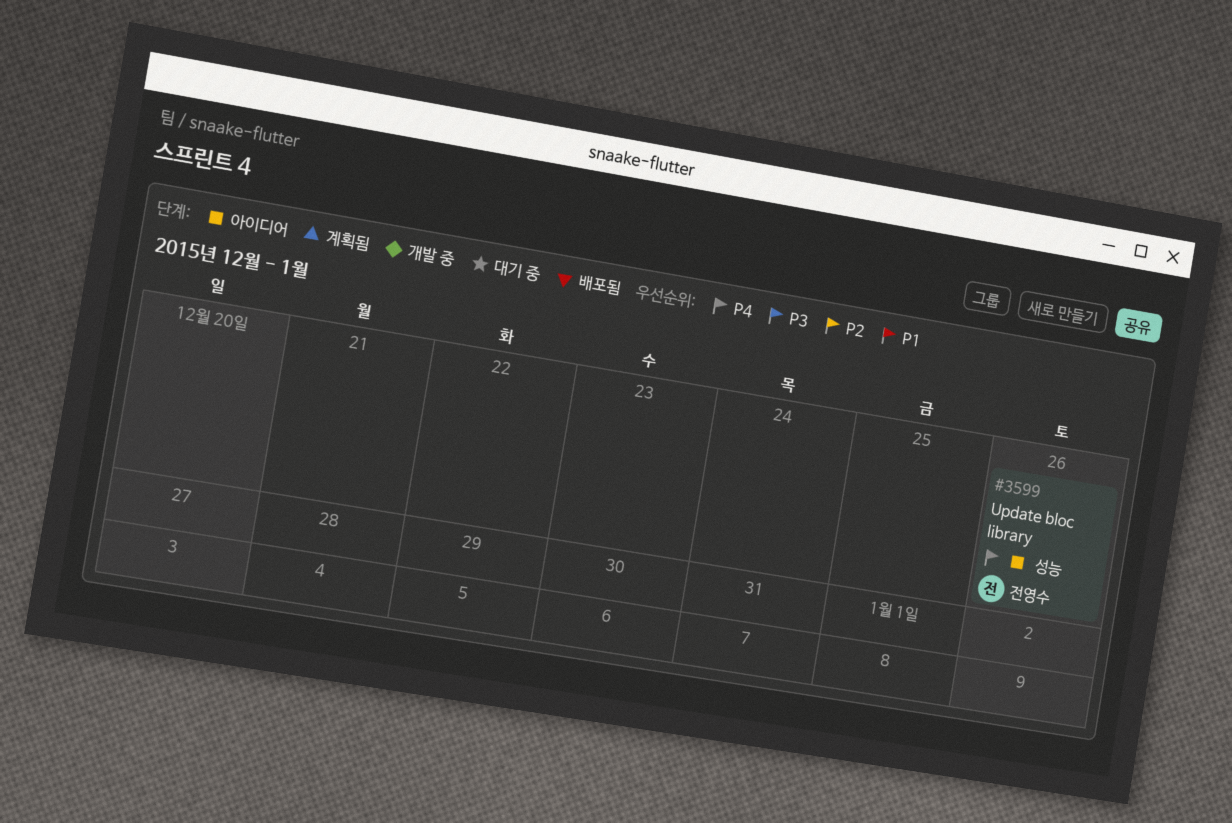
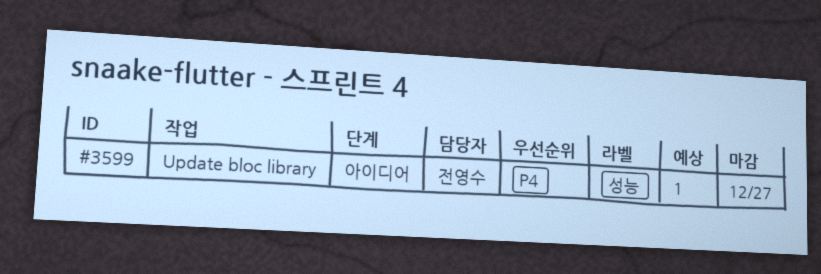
#3599, due: Dec 26 -> Dec 27

